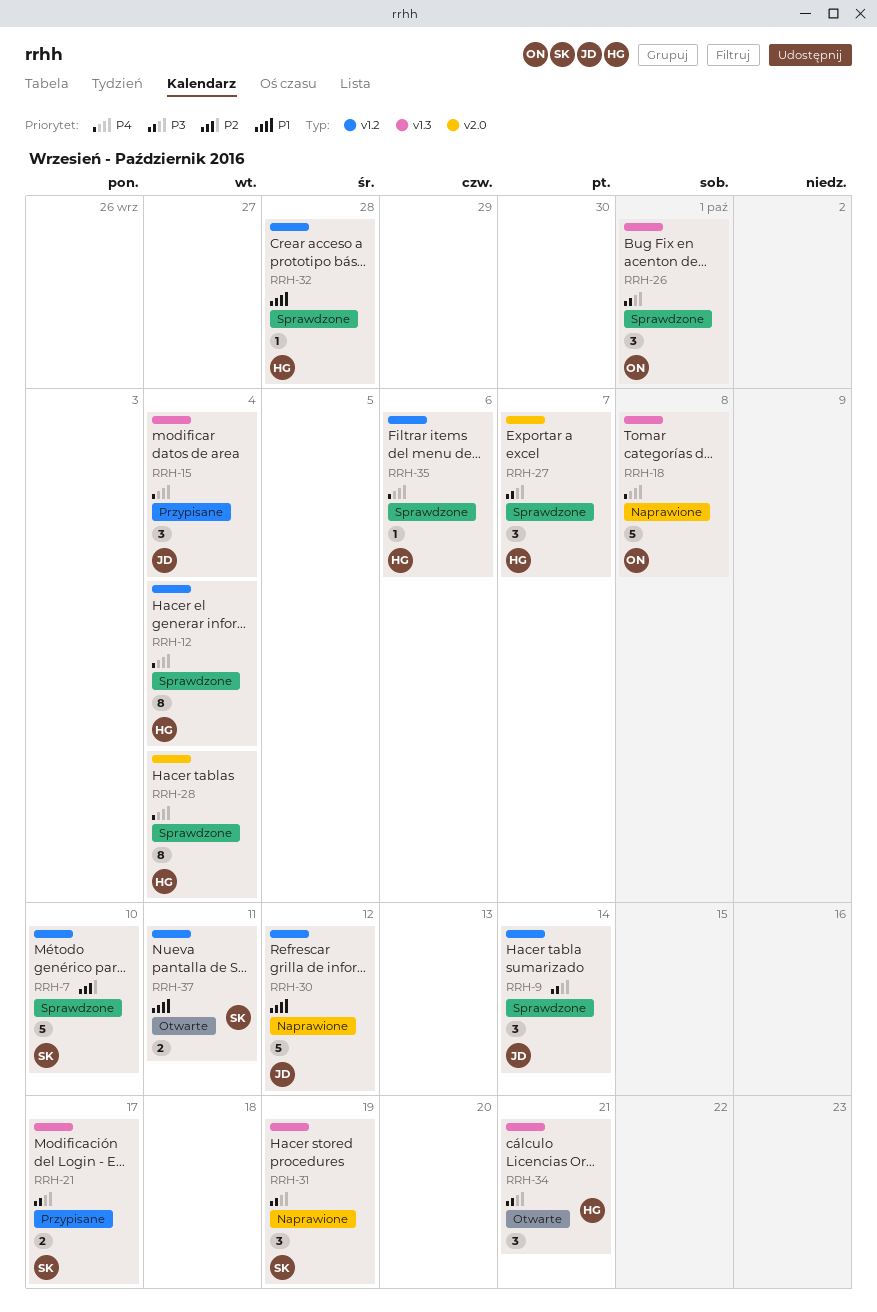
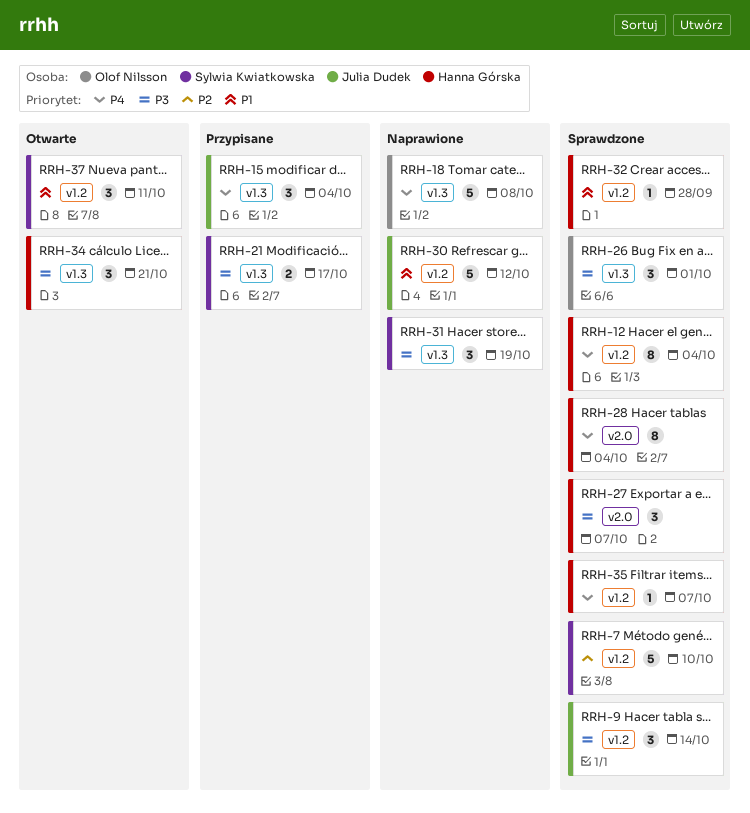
RRH-35, due: Oct 6 -> Oct 7
RRH-37, estimate: 2 -> 3

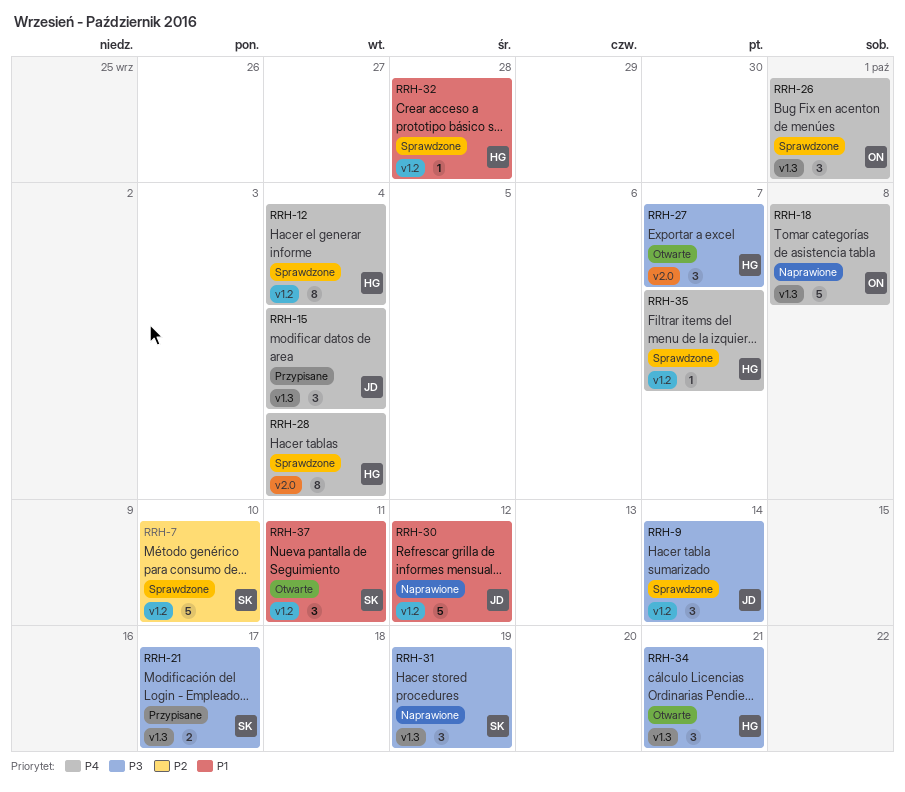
RRH-26, priority: P3 -> P4
RRH-27, status: Sprawdzone -> Otwarte

